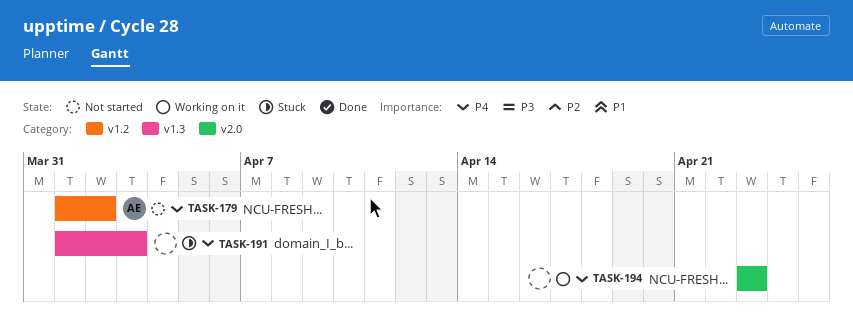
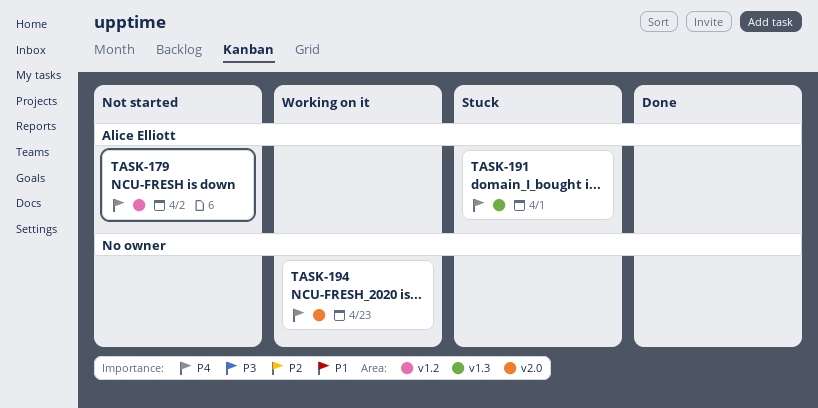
TASK-191, owner: none -> Alice Elliott
TASK-191, due: Apr 3 -> Apr 1

